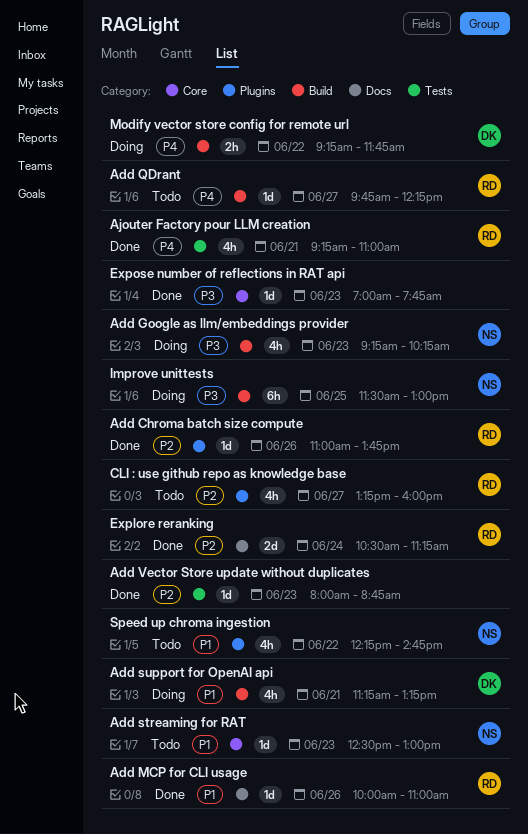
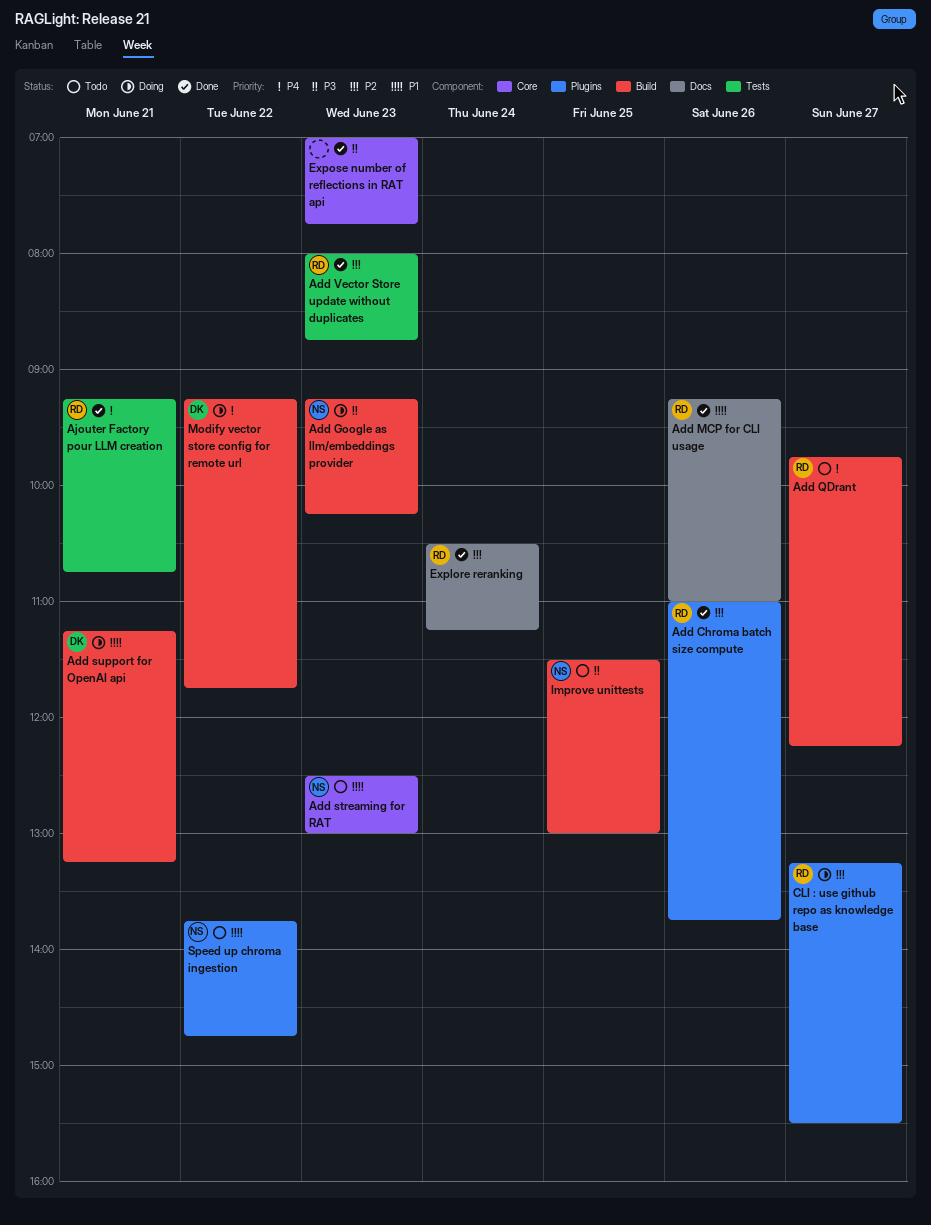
Add MCP for CLI usage, begins: 10:00 -> 09:15
Add Vector Store update without duplicates, owner: none -> RD
Ajouter Factory pour LLM creation, ends: 11:00 -> 10:45
CLI : use github repo as knowledge base, status: Todo -> Doing
CLI : use github repo as knowledge base, ends: 16:00 -> 15:30
Improve unittests, status: Doing -> Todo
Speed up chroma ingestion, begins: 12:15 -> 13:45

